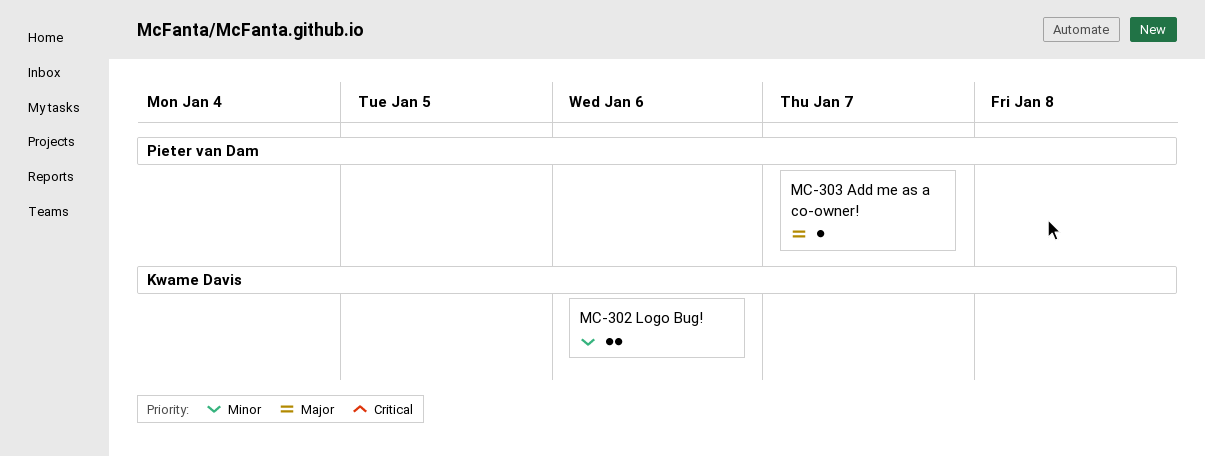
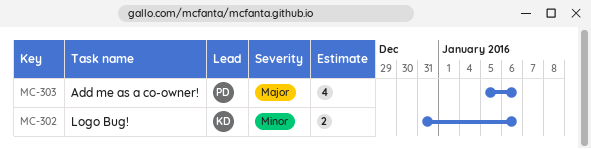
MC-303, estimate: 1 -> 4
MC-303, due: Jan 7 -> Jan 6

